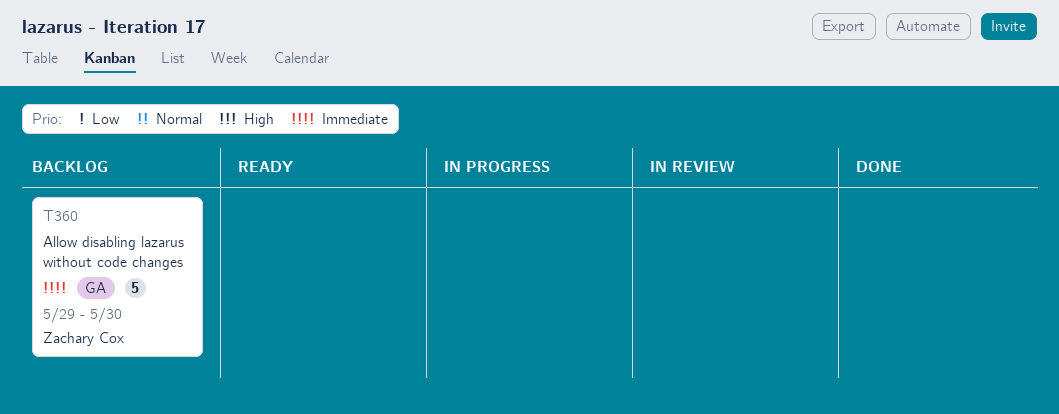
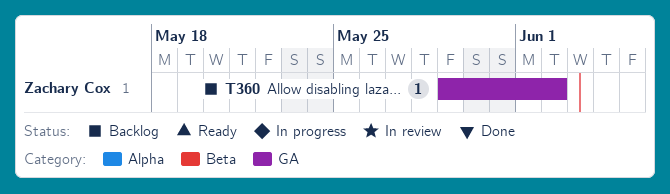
T360, estimate: 5 -> 1
T360, due: May 30 -> Jun 2

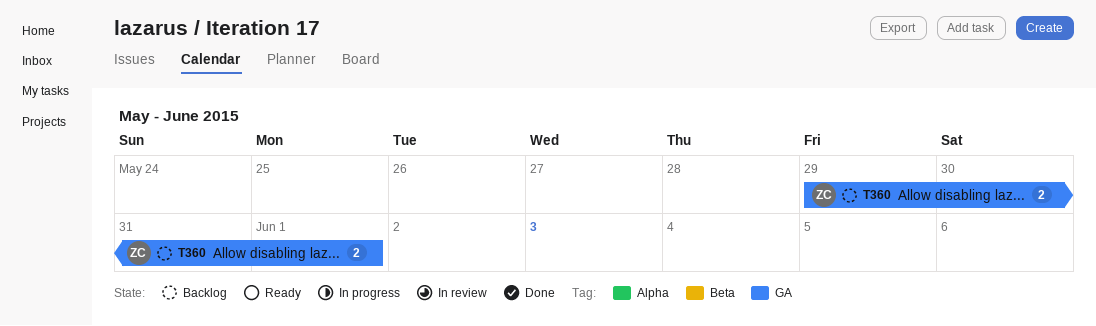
T360, estimate: 1 -> 2
T360, due: Jun 2 -> Jun 1

